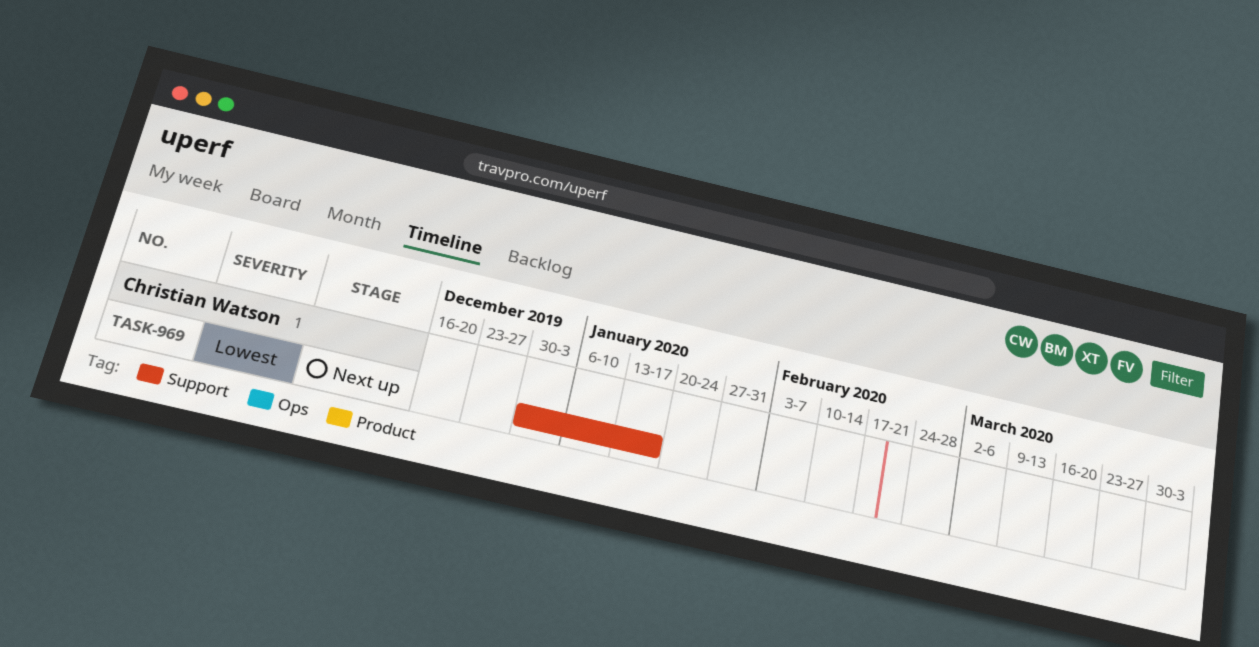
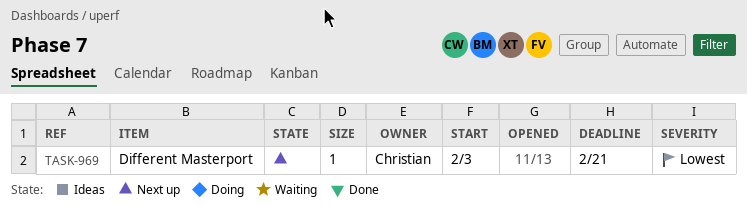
TASK-969, start: Dec 30 -> Feb 3
TASK-969, due: Jan 17 -> Feb 21

